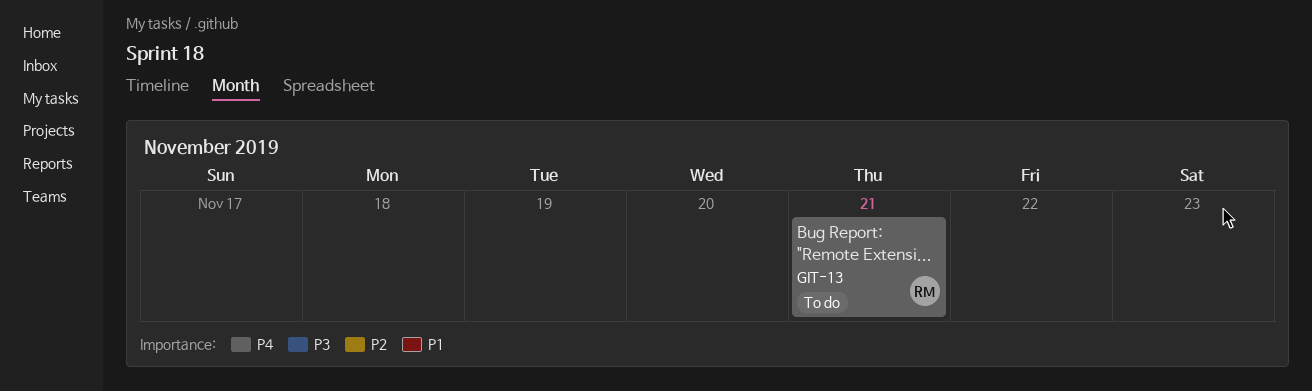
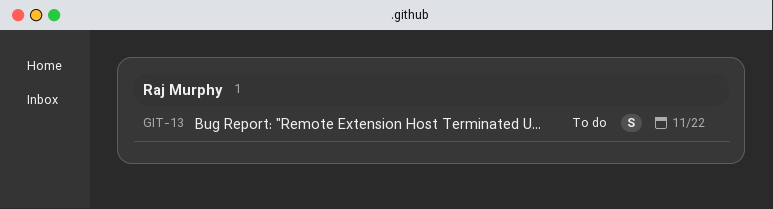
GIT-13, due: Nov 21 -> Nov 22

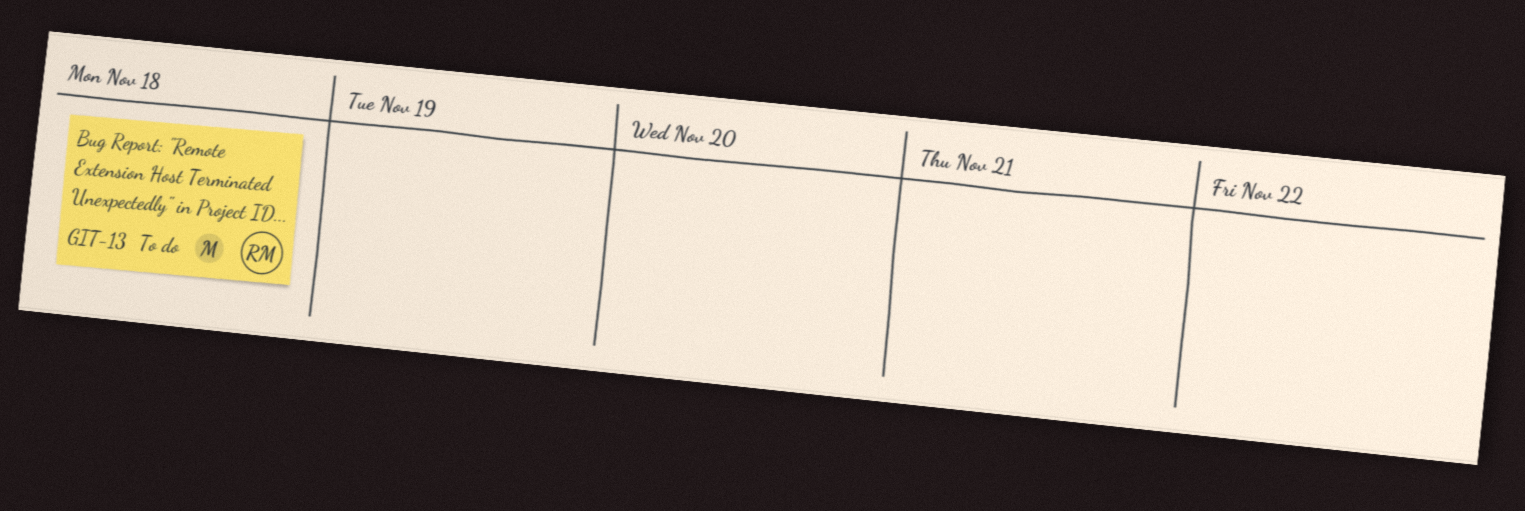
GIT-13, estimate: S -> M
GIT-13, due: Nov 22 -> Nov 18

